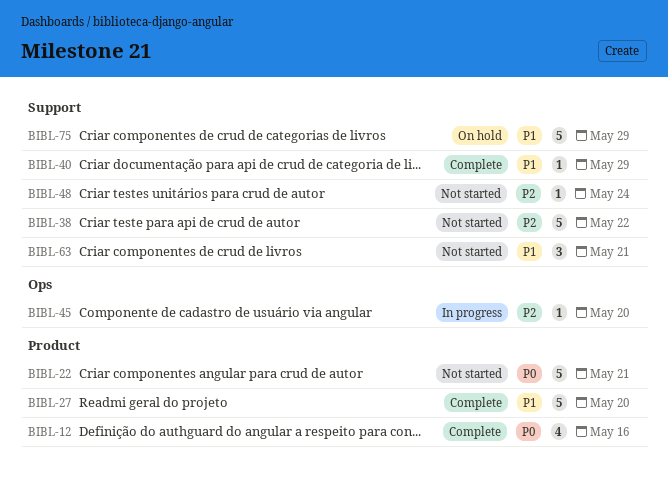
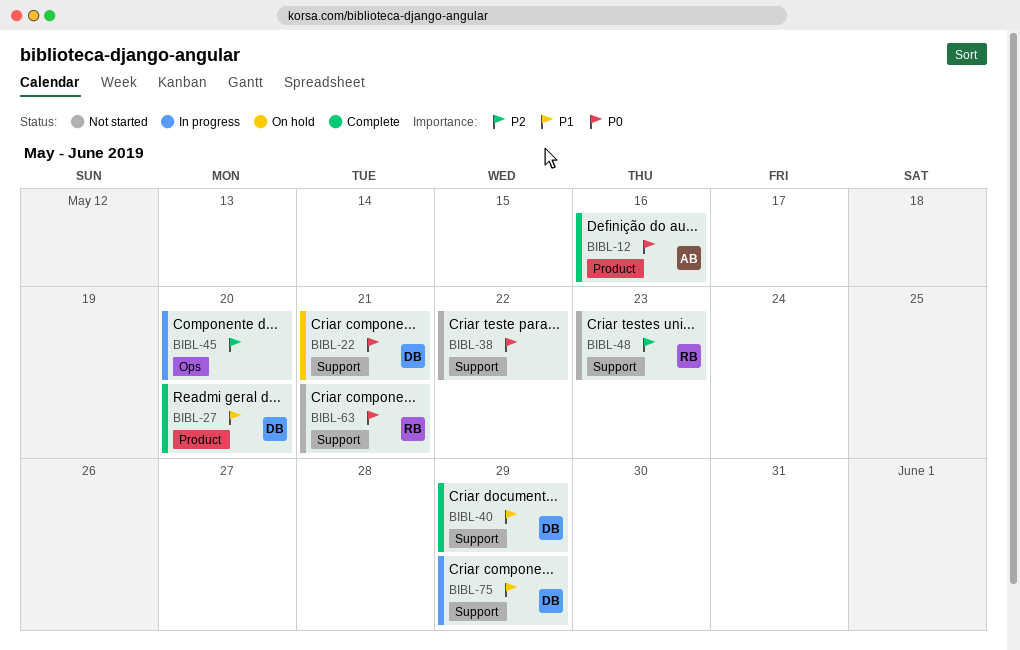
BIBL-22, status: Not started -> On hold
BIBL-22, label: Product -> Support
BIBL-38, priority: P2 -> P0
BIBL-48, due: May 24 -> May 23
BIBL-63, priority: P1 -> P0
BIBL-75, status: On hold -> In progress

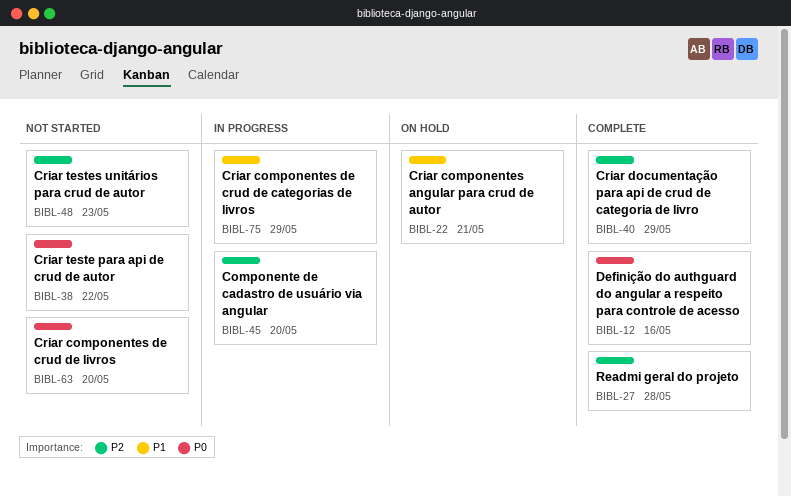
BIBL-22, priority: P0 -> P1
BIBL-27, priority: P1 -> P2
BIBL-27, due: May 20 -> May 28
BIBL-40, priority: P1 -> P2
BIBL-63, due: May 21 -> May 20

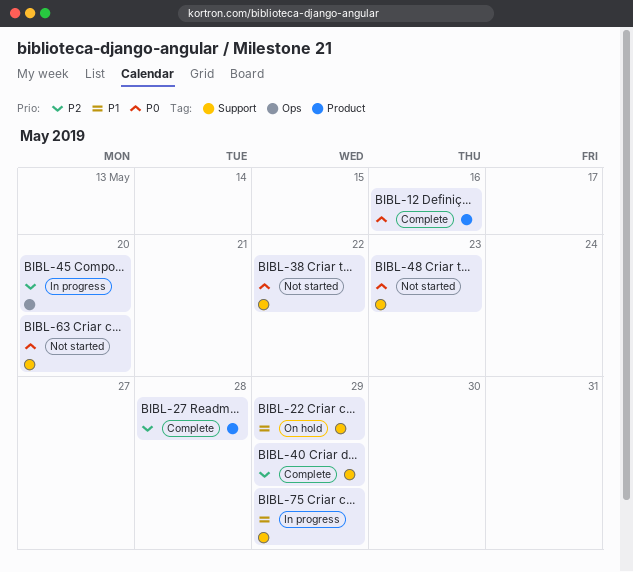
BIBL-22, due: May 21 -> May 29
BIBL-48, priority: P2 -> P0

